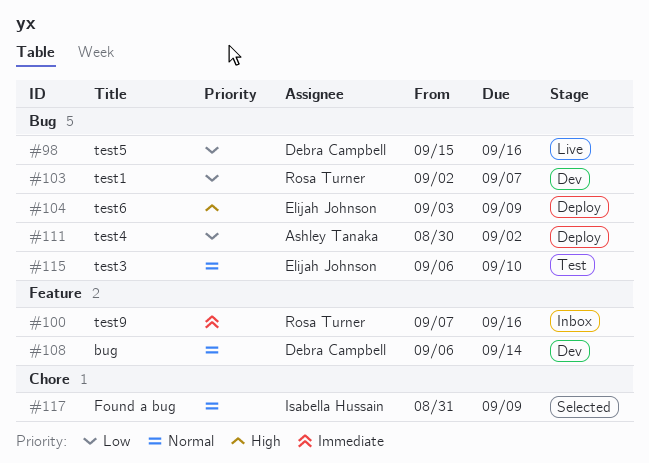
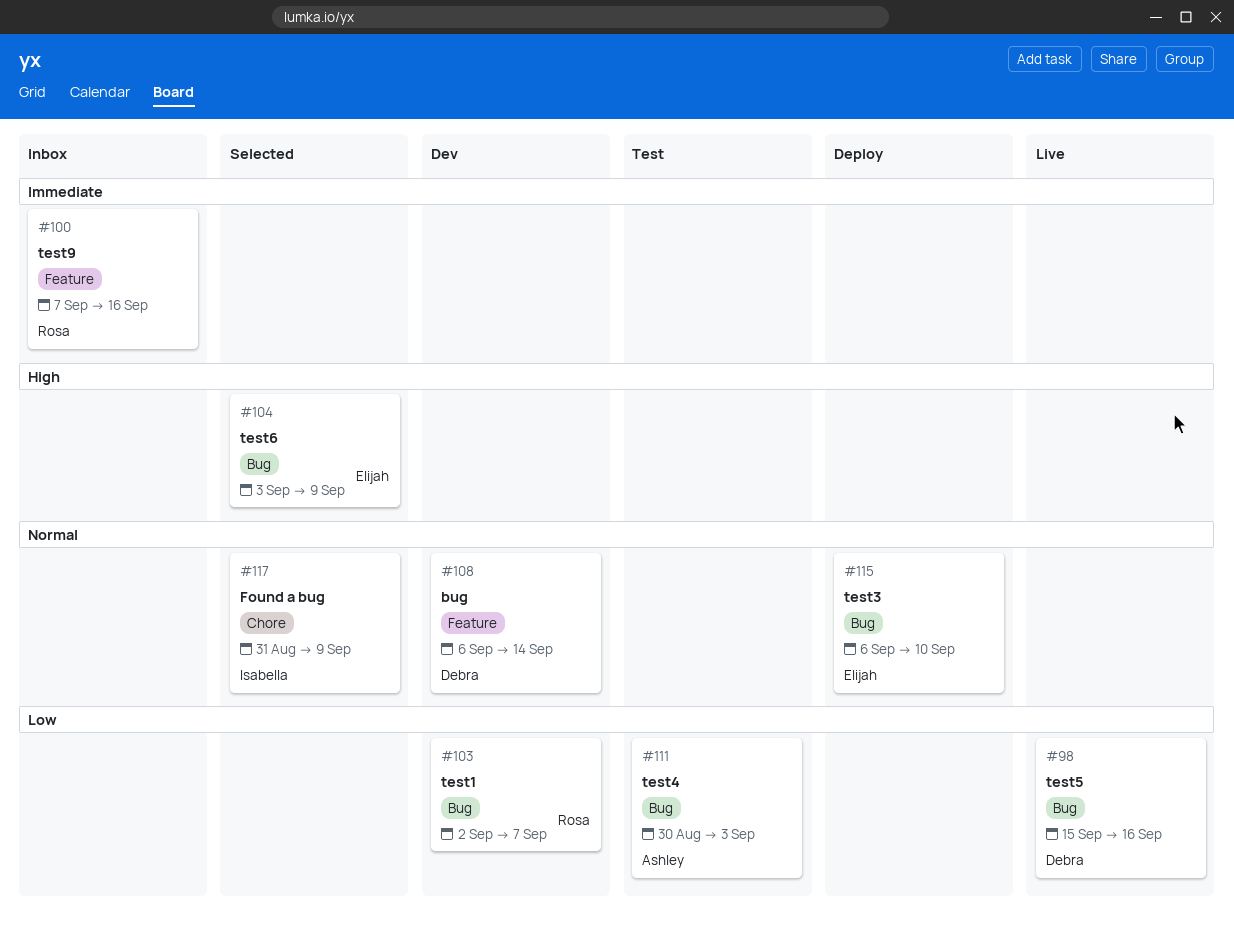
#104, status: Deploy -> Selected
#111, status: Deploy -> Test
#111, due: Sep 2 -> Sep 3
#115, status: Test -> Deploy

